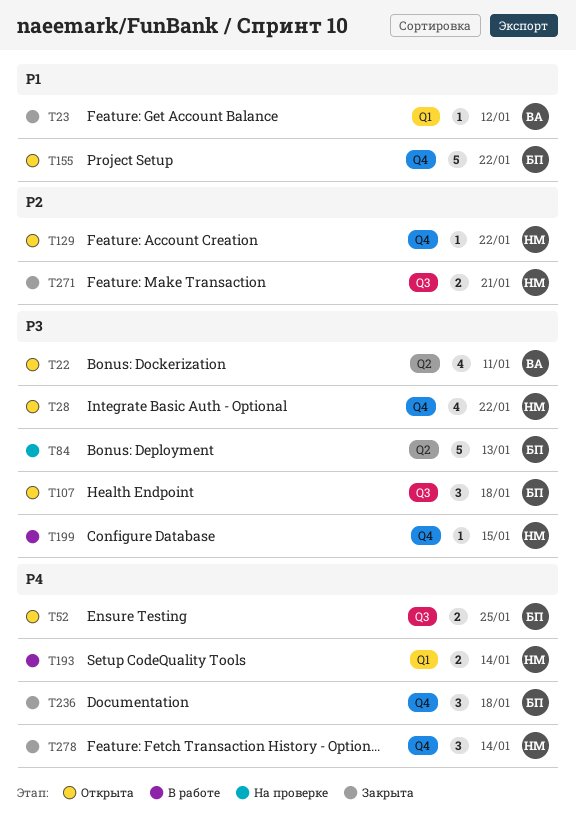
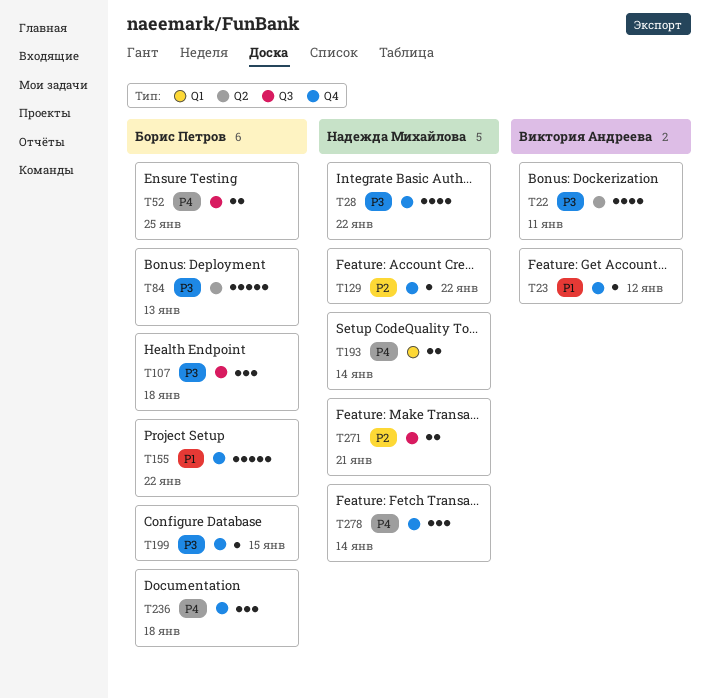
T23, label: Q1 -> Q4
T199, owner: Надежда Михайлова -> Борис Петров

